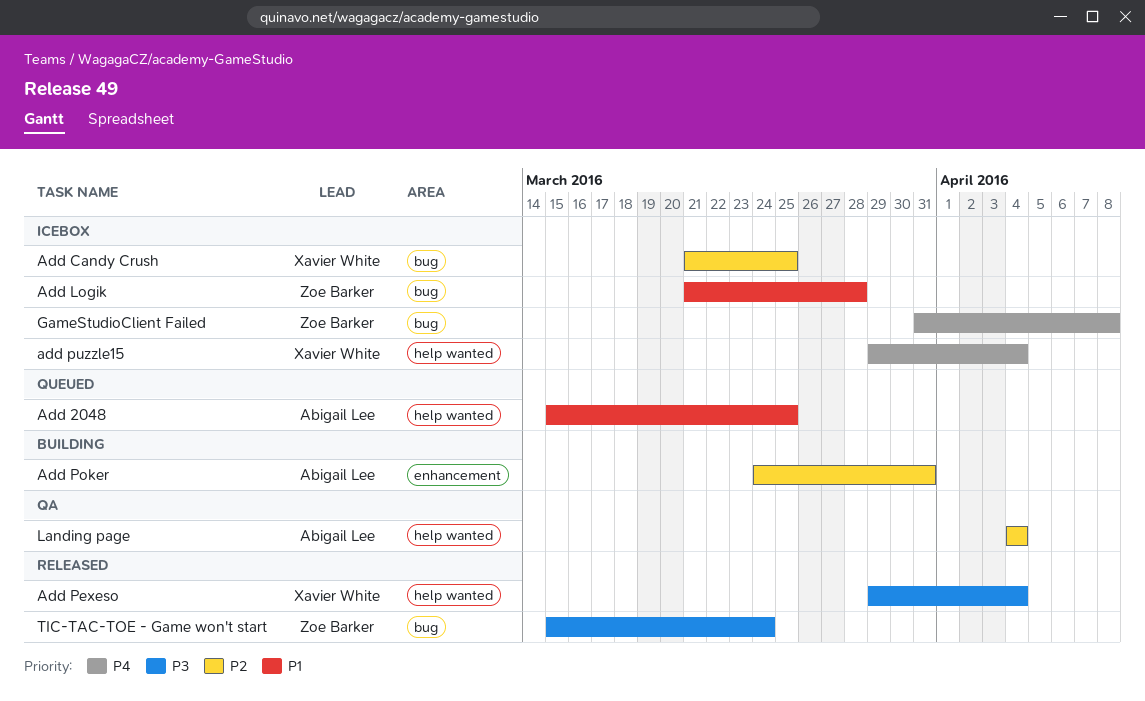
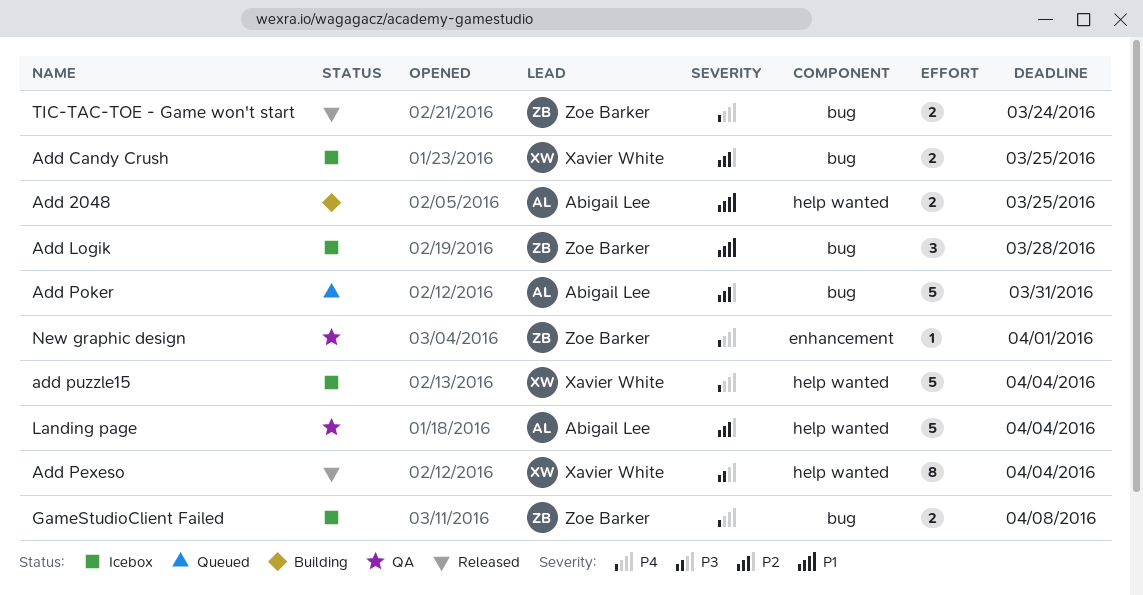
Add 2048, status: Queued -> Building
Add Poker, status: Building -> Queued
Add Poker, label: enhancement -> bug
New graphic design: none -> present
TIC-TAC-TOE - Game won't start, priority: P3 -> P4

